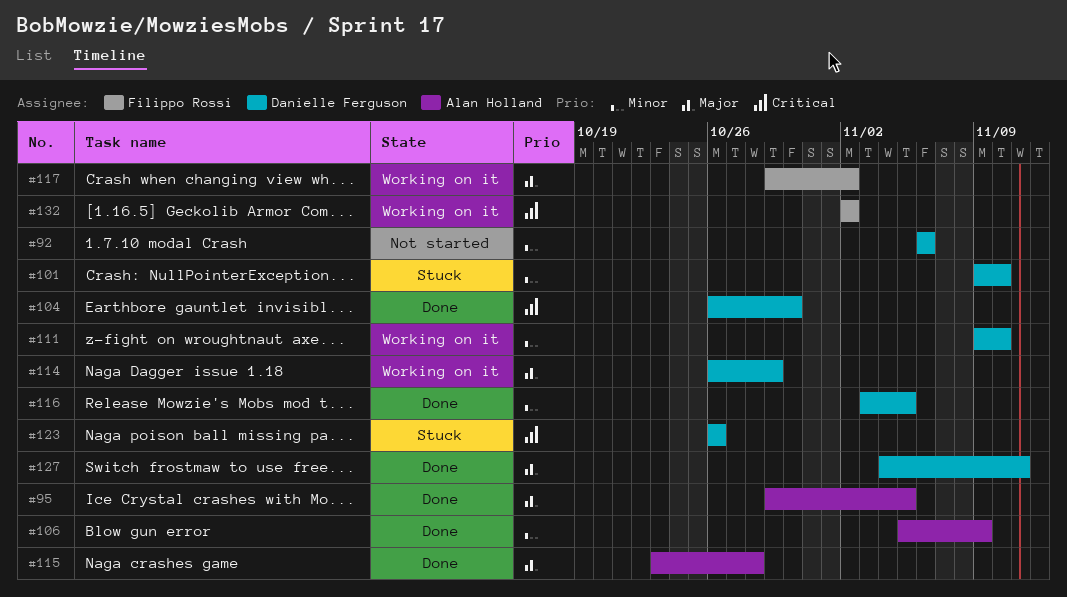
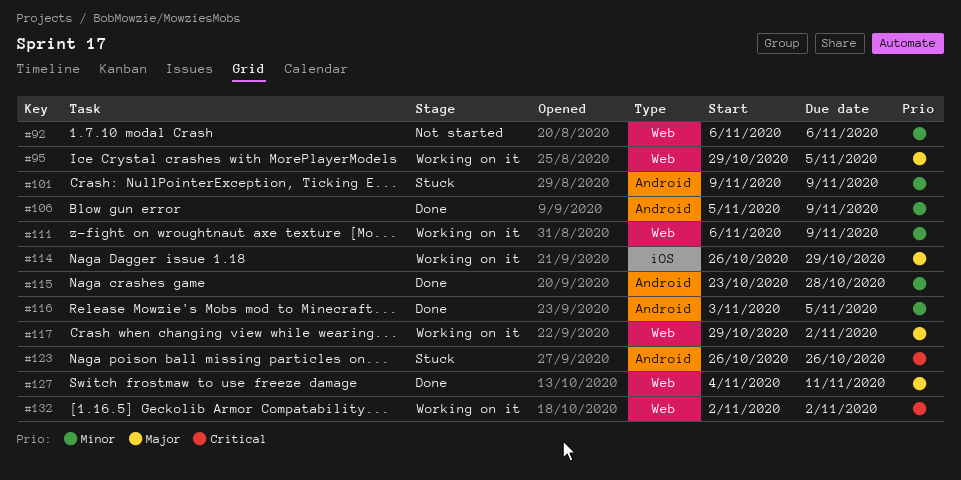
#95, status: Done -> Working on it
#101, due: Nov 10 -> Nov 9
#104: present -> none
#111, start: Nov 9 -> Nov 6
#111, due: Nov 10 -> Nov 9
#115, priority: Major -> Minor

